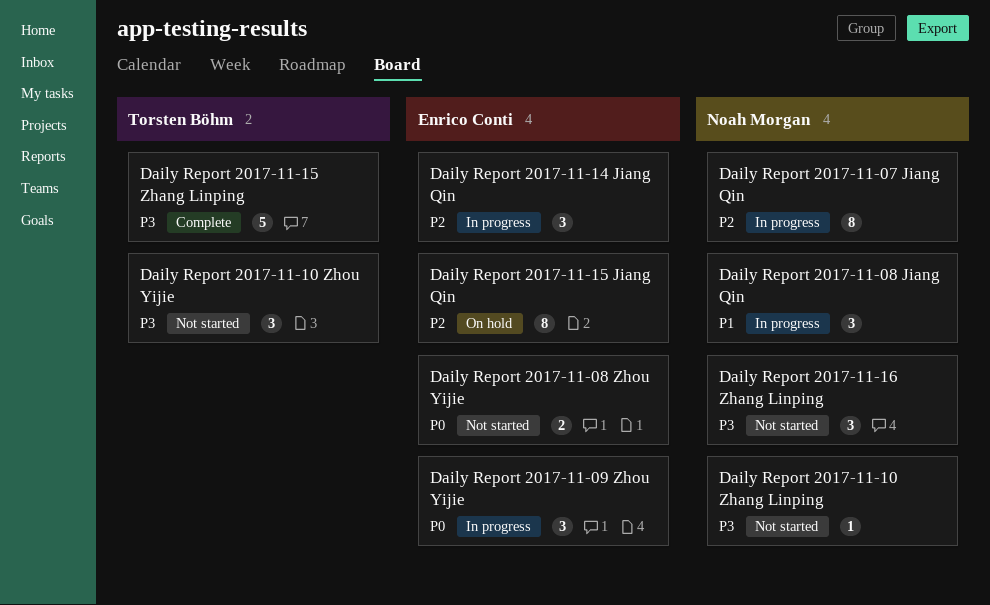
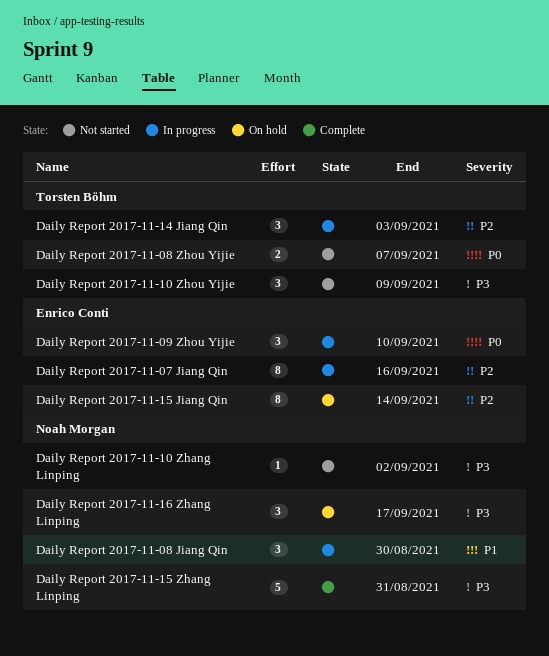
Daily Report 2017-11-07 Jiang Qin, owner: Noah Morgan -> Enrico Conti
Daily Report 2017-11-08 Zhou Yijie, owner: Enrico Conti -> Torsten Böhm
Daily Report 2017-11-14 Jiang Qin, owner: Enrico Conti -> Torsten Böhm
Daily Report 2017-11-15 Zhang Linping, owner: Torsten Böhm -> Noah Morgan
Daily Report 2017-11-16 Zhang Linping, status: Not started -> On hold

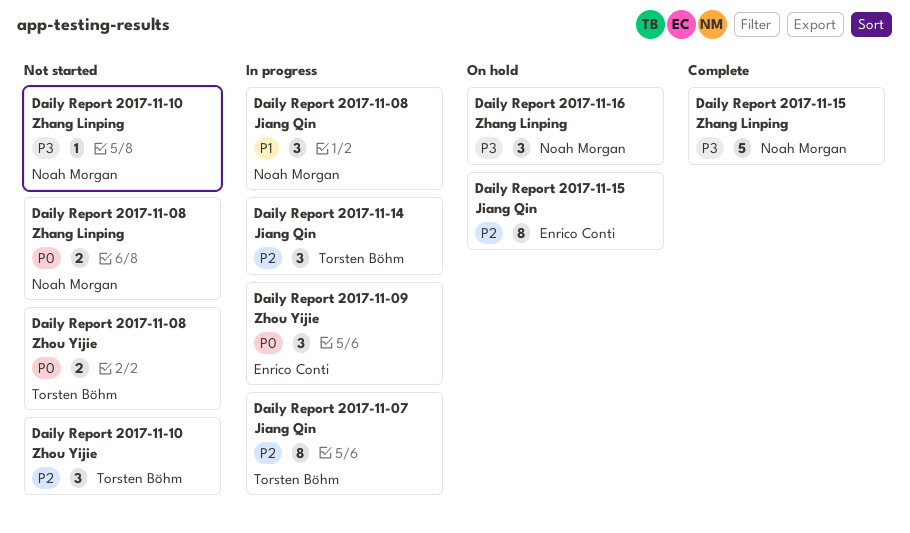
Daily Report 2017-11-07 Jiang Qin, owner: Enrico Conti -> Torsten Böhm
Daily Report 2017-11-08 Zhang Linping: none -> present
Daily Report 2017-11-10 Zhou Yijie, priority: P3 -> P2

